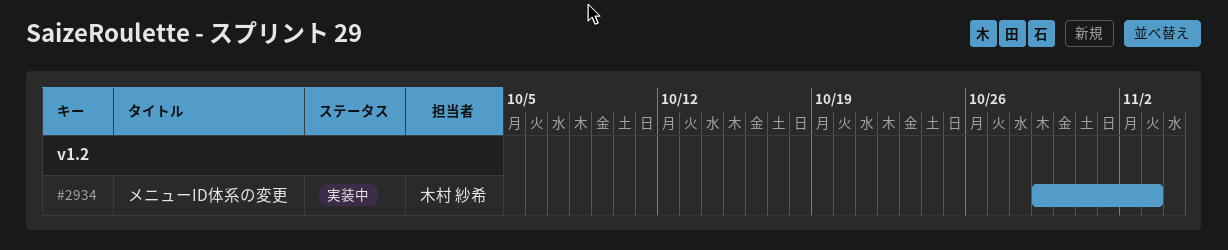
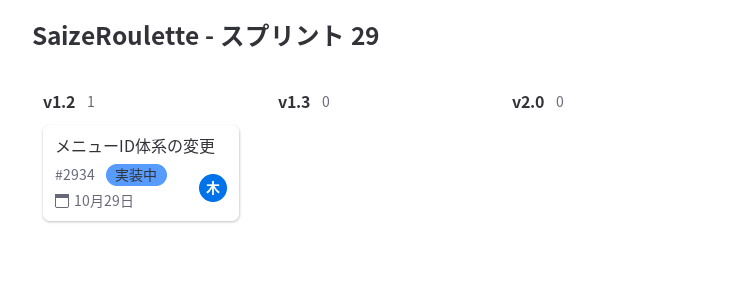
#2934, due: Nov 3 -> Oct 29

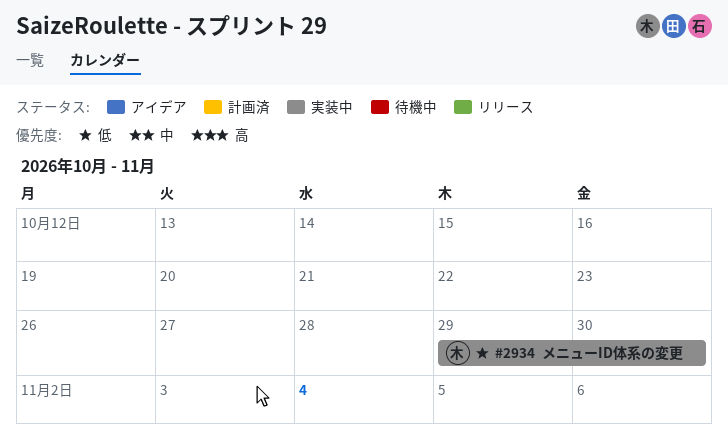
#2934, due: Oct 29 -> Oct 30

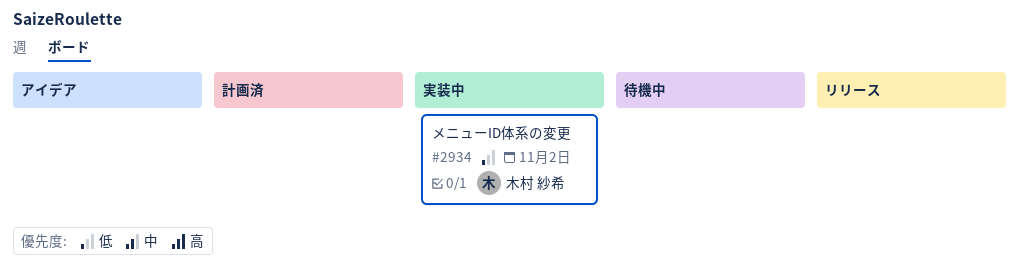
#2934, due: Oct 30 -> Nov 2

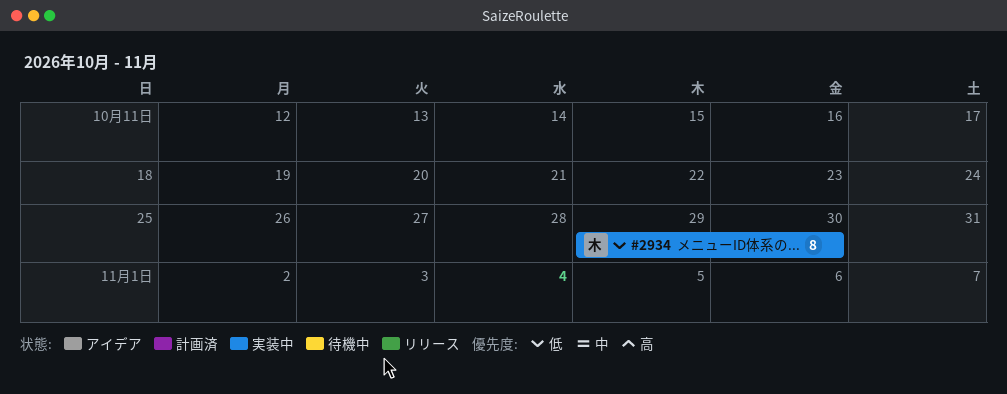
#2934, due: Nov 2 -> Oct 30

